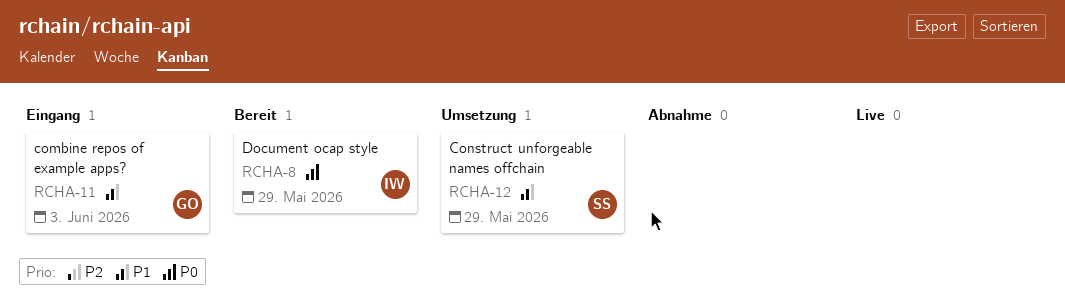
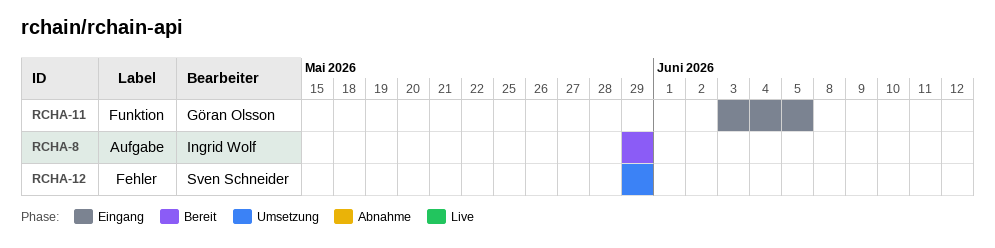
RCHA-11, due: Jun 3 -> Jun 5

